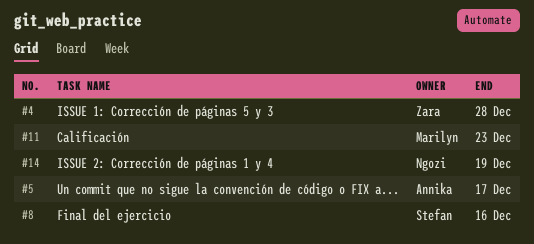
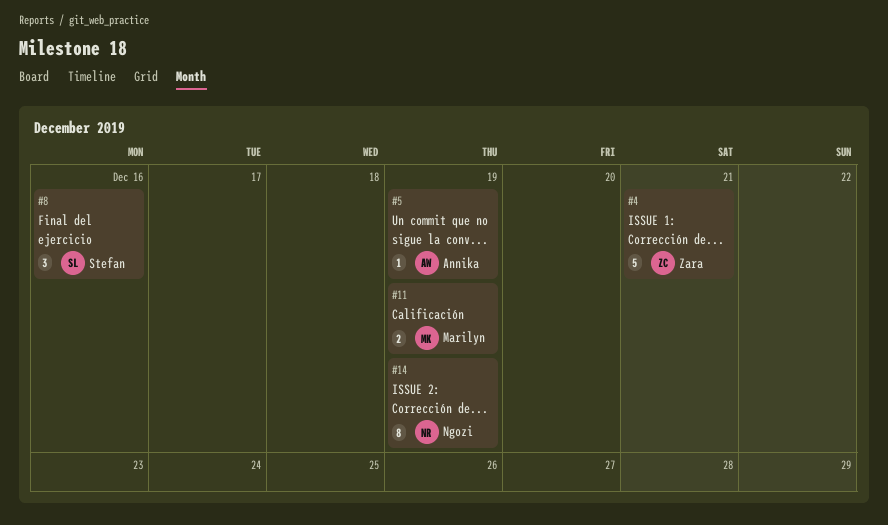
#4, due: Dec 28 -> Dec 21
#5, due: Dec 17 -> Dec 19
#11, due: Dec 23 -> Dec 19

